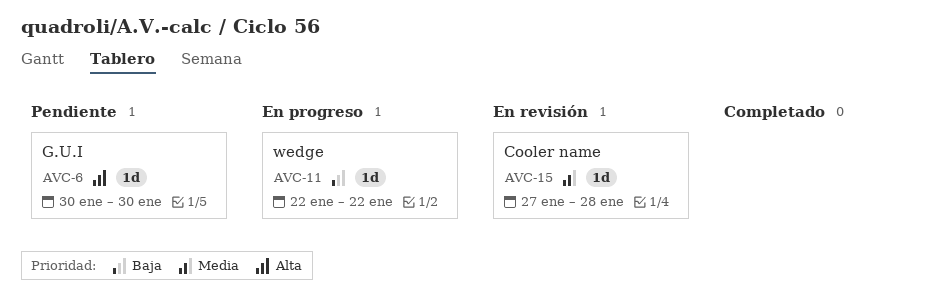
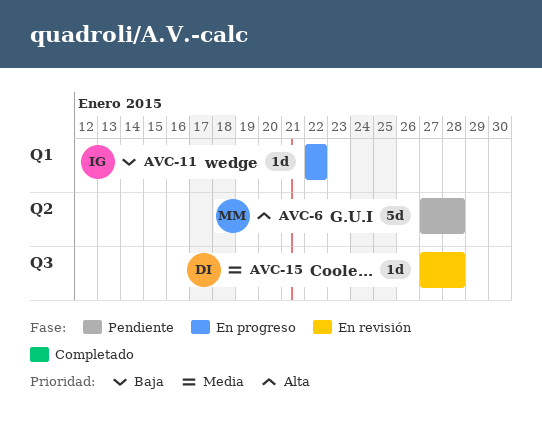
AVC-6, estimate: 1d -> 5d
AVC-6, start: Jan 30 -> Jan 27
AVC-6, due: Jan 30 -> Jan 28

